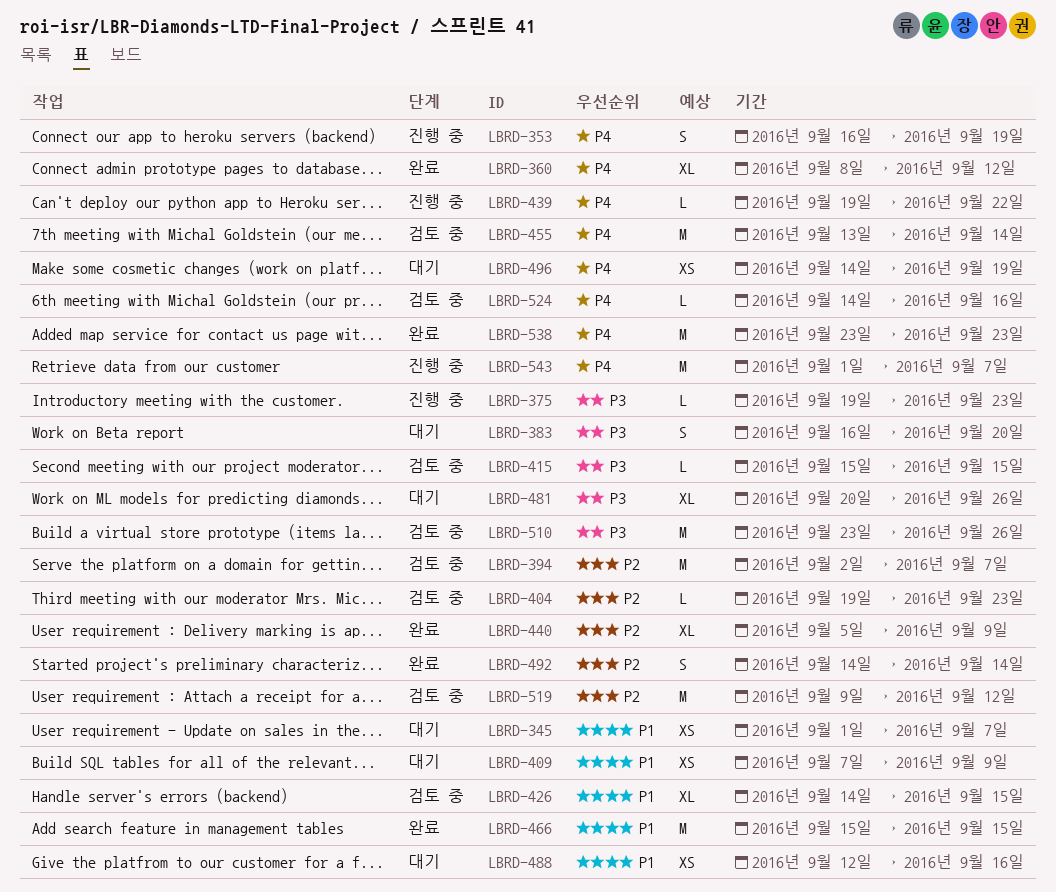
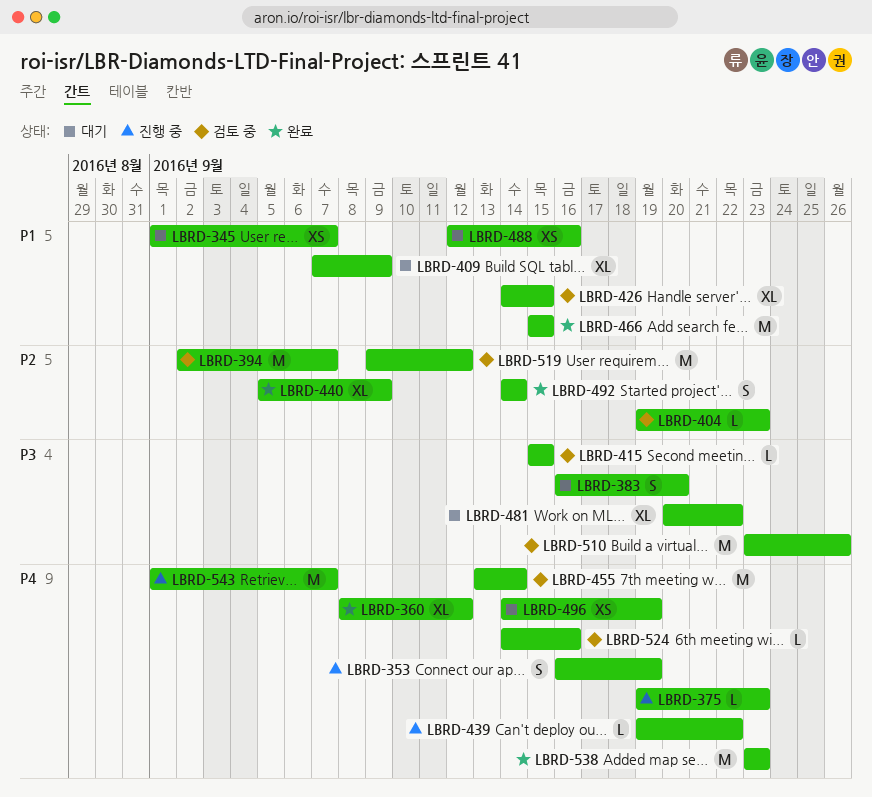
LBRD-375, priority: P3 -> P4
LBRD-409, estimate: XS -> XL
LBRD-481, due: Sep 26 -> Sep 22

